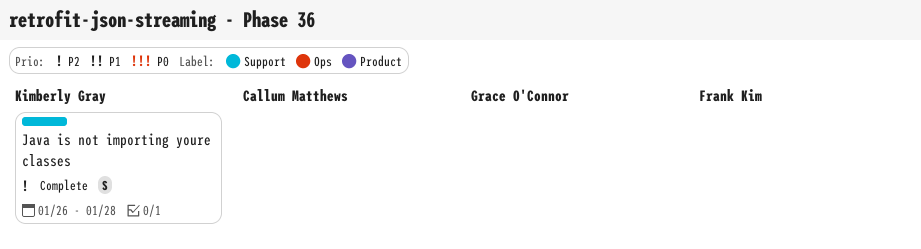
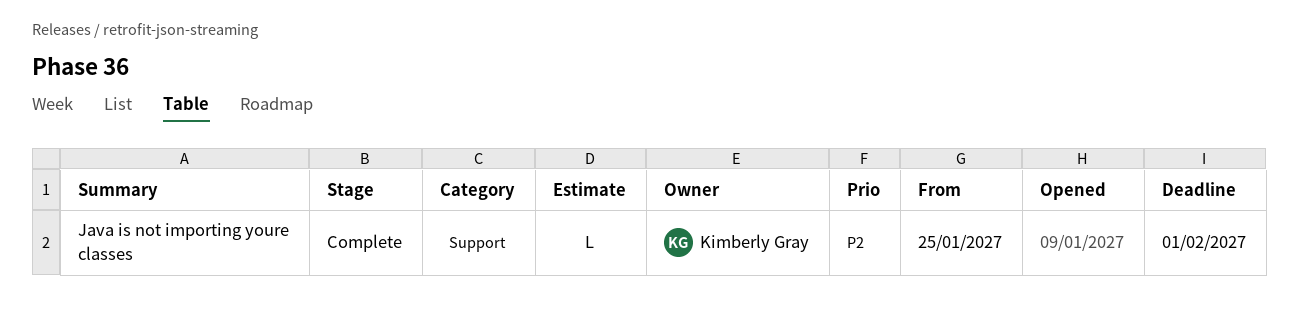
Java is not importing youre classes, estimate: S -> L
Java is not importing youre classes, start: Jan 26 -> Jan 25
Java is not importing youre classes, due: Jan 28 -> Feb 1

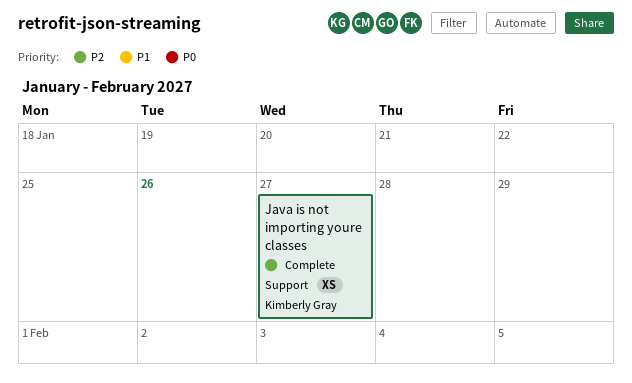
Java is not importing youre classes, estimate: L -> XS
Java is not importing youre classes, due: Feb 1 -> Jan 27

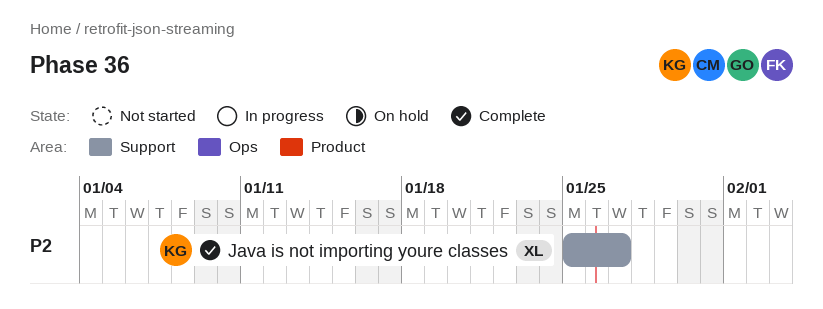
Java is not importing youre classes, estimate: XS -> XL

